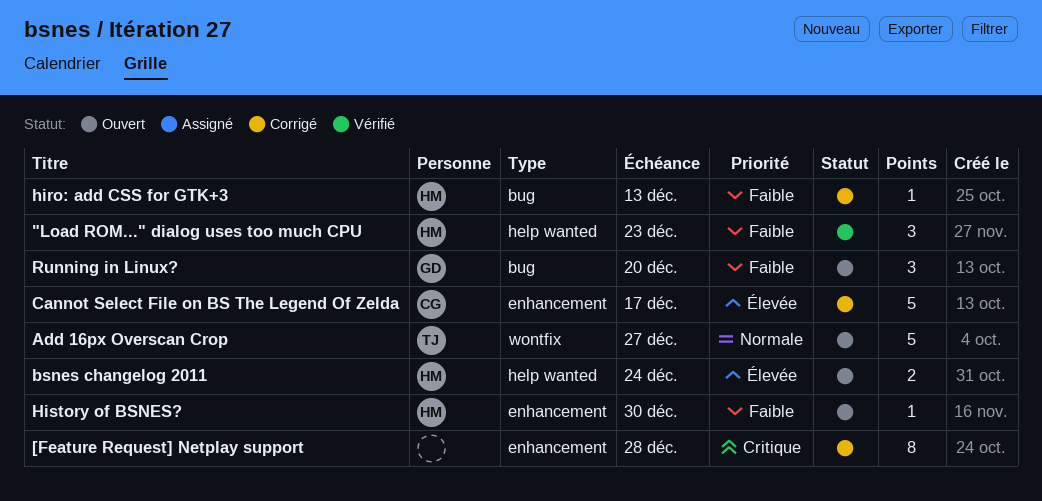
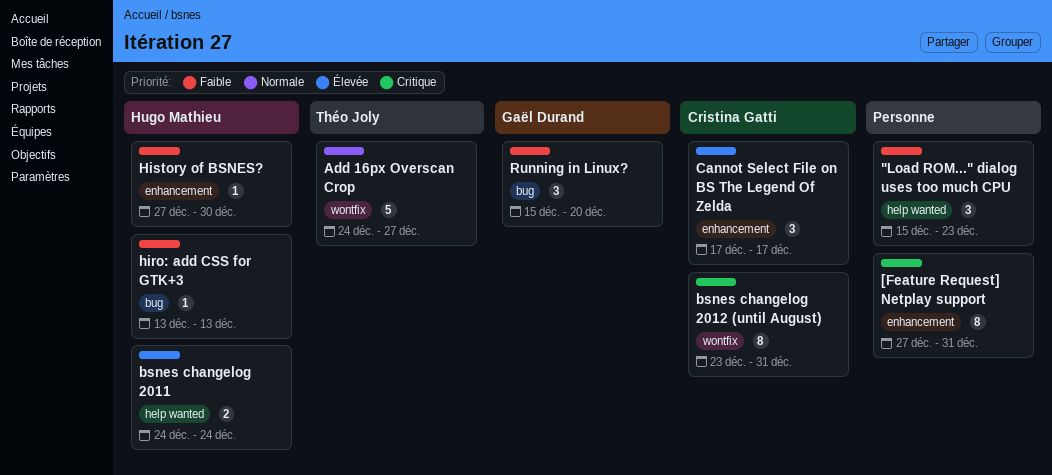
"Load ROM..." dialog uses too much CPU, owner: Hugo Mathieu -> none
[Feature Request] Netplay support, due: Dec 28 -> Dec 31
bsnes changelog 2012 (until August): none -> present
Cannot Select File on BS The Legend Of Zelda, estimate: 5 -> 3

